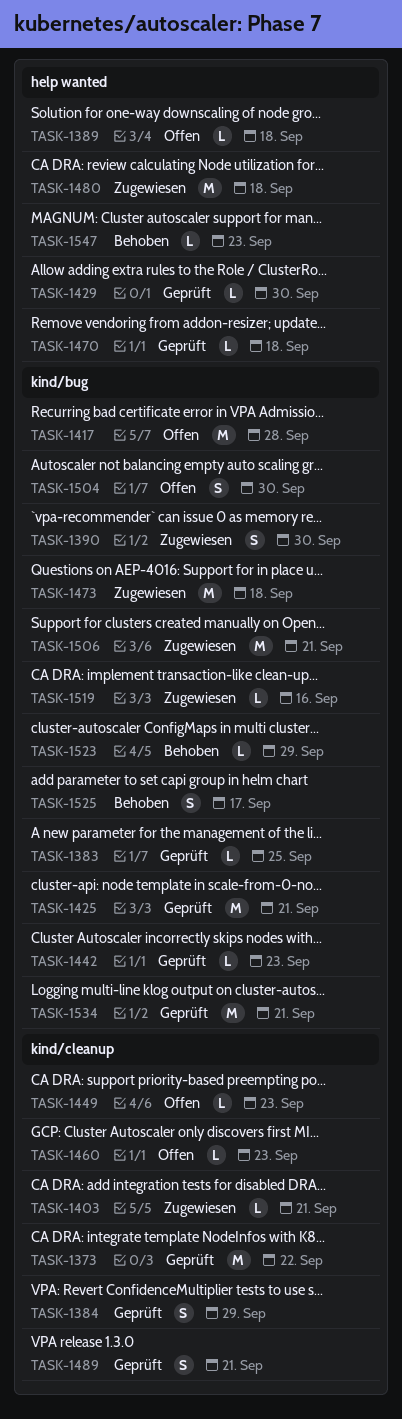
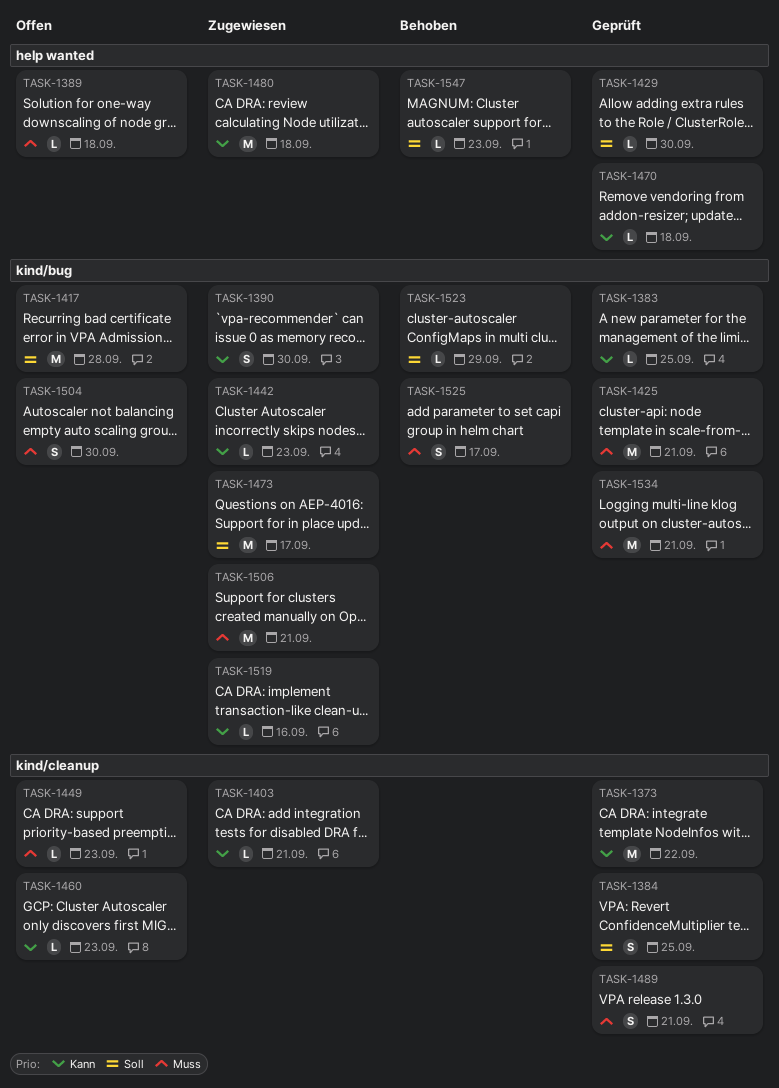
TASK-1384, due: Sep 29 -> Sep 25
TASK-1442, status: Geprüft -> Zugewiesen
TASK-1473, due: Sep 18 -> Sep 17

